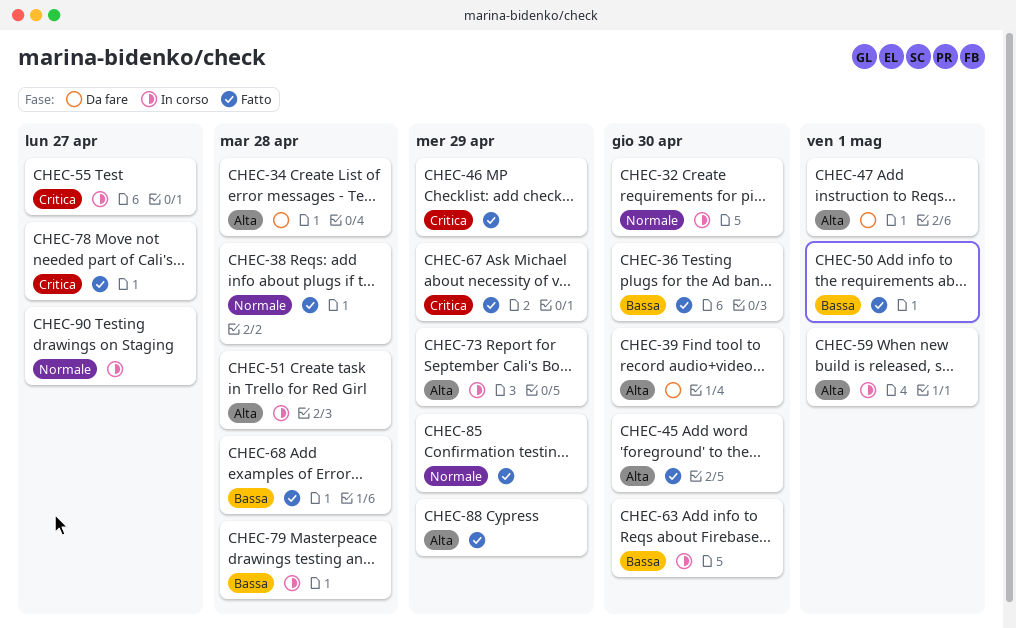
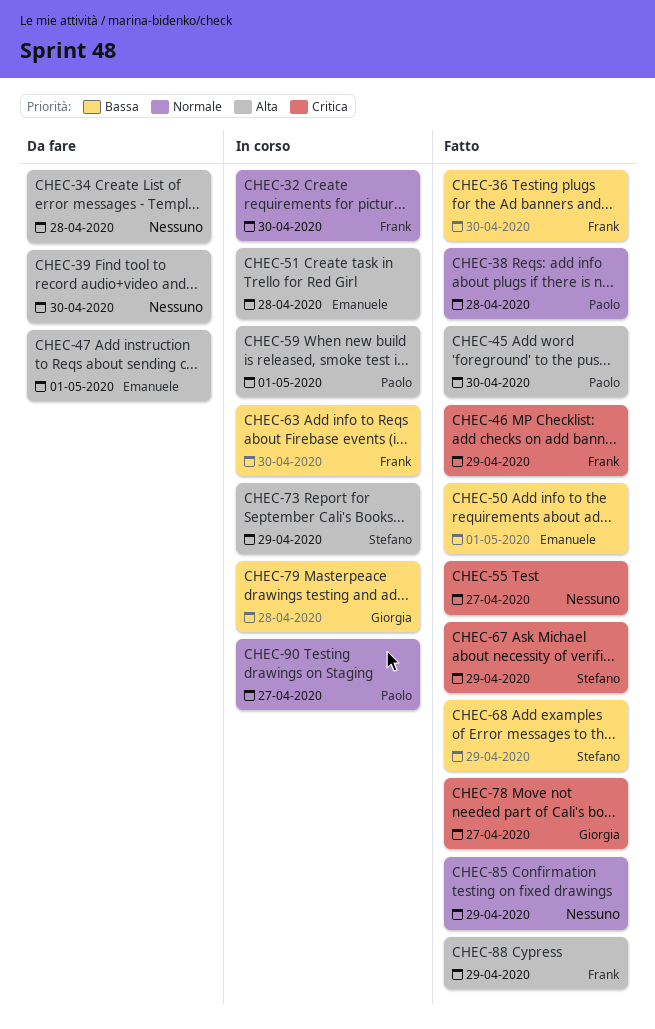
CHEC-55, status: In corso -> Fatto
CHEC-68, due: Apr 28 -> Apr 29

